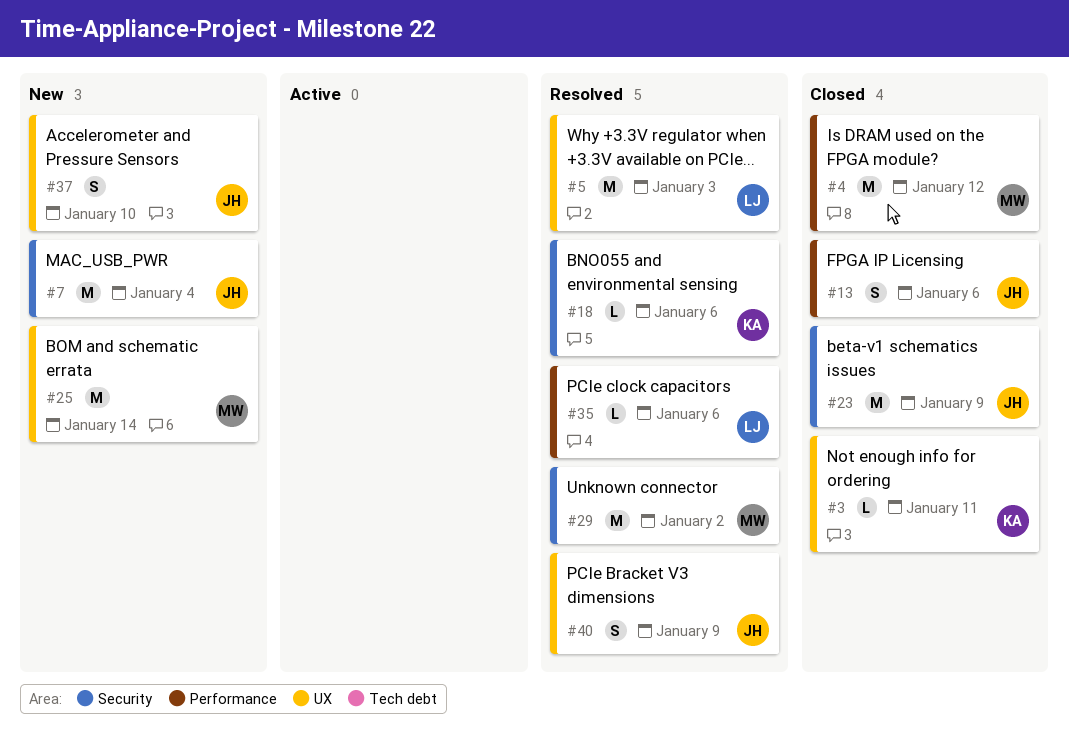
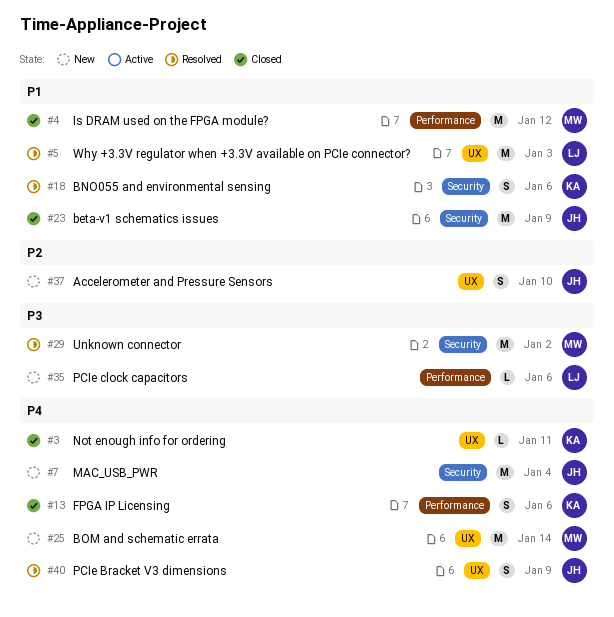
#13, owner: JH -> KA
#18, estimate: L -> S
#35, status: Resolved -> New

